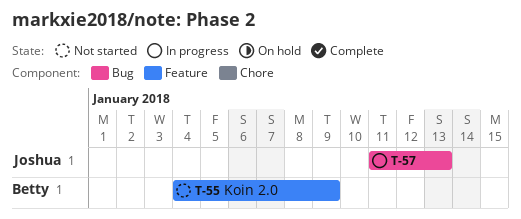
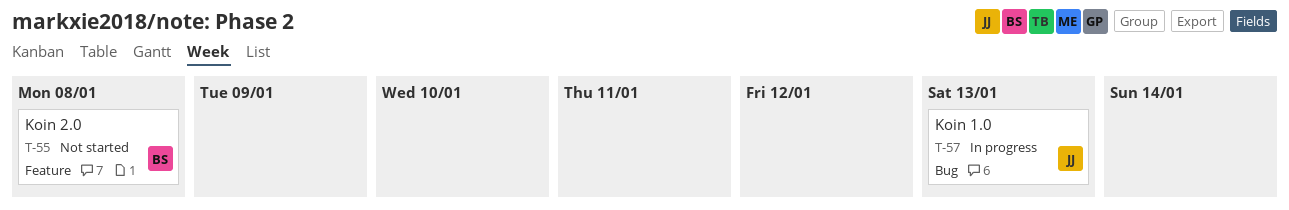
T-55, due: Jan 9 -> Jan 8

